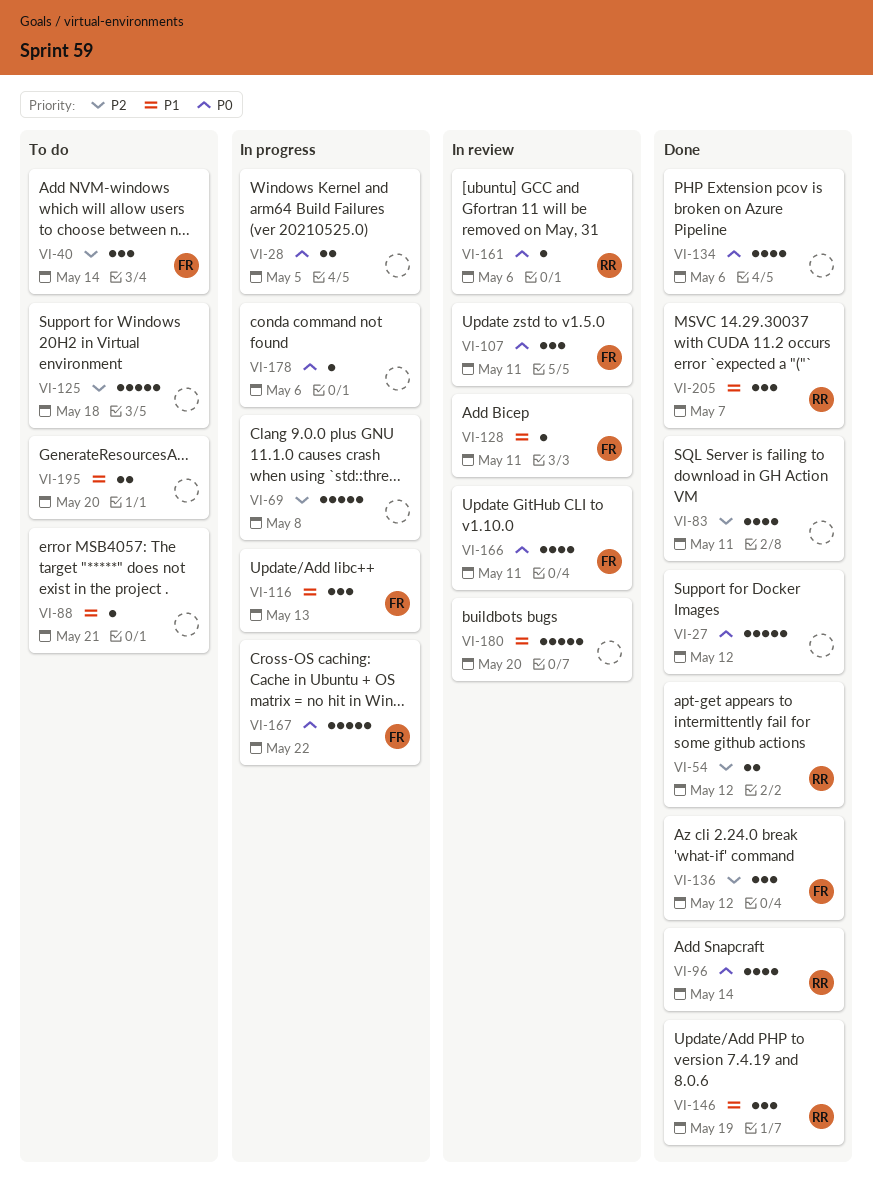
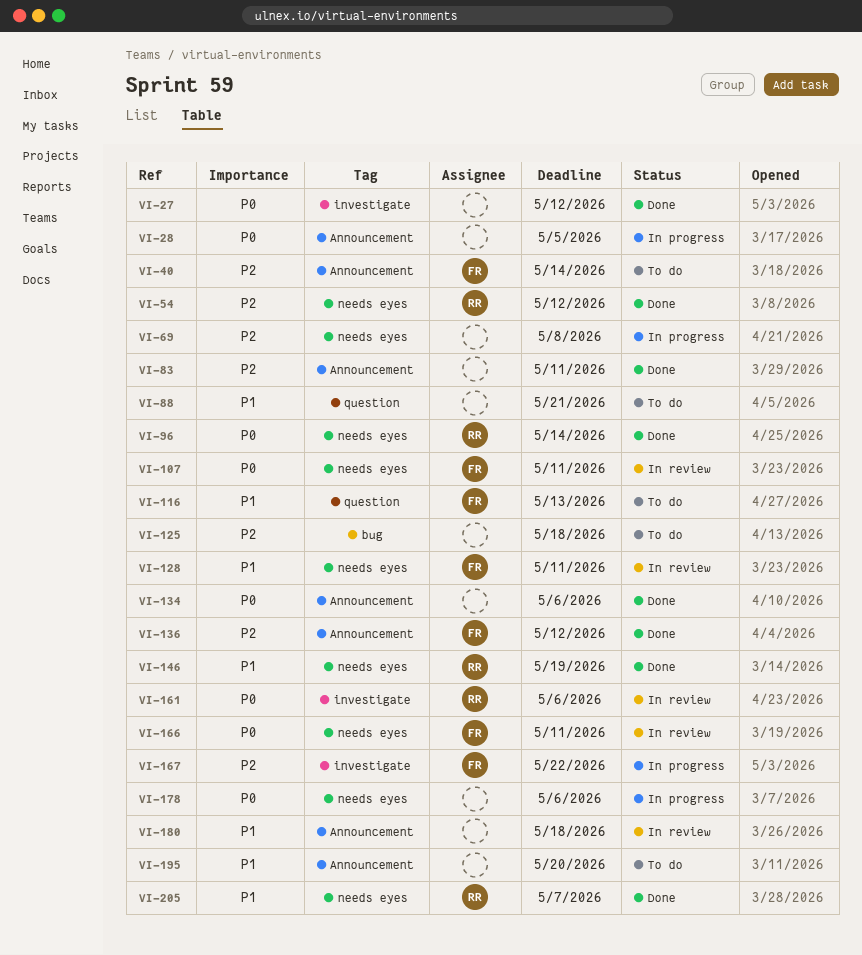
VI-116, status: In progress -> To do
VI-167, priority: P0 -> P2
VI-180, due: May 20 -> May 18

